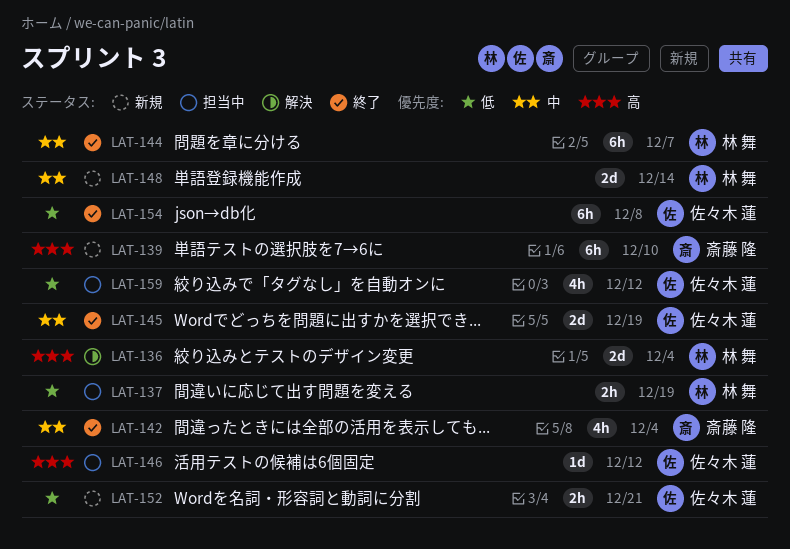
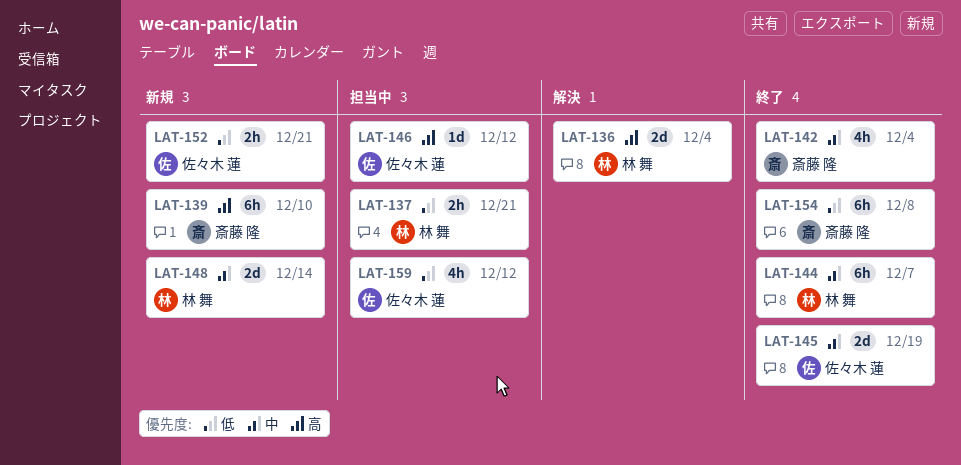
LAT-137, due: Dec 19 -> Dec 21
LAT-154, owner: 佐々木 蓮 -> 斎藤 隆

